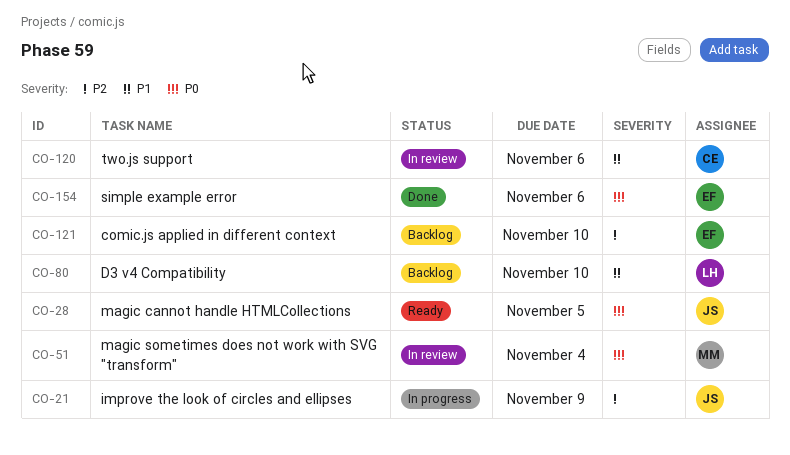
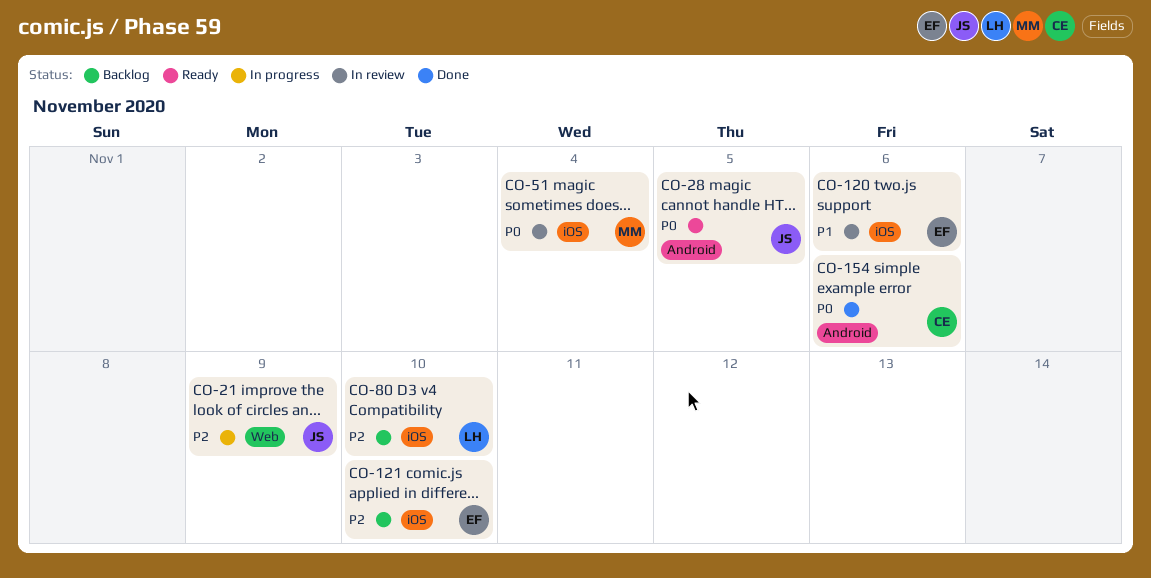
CO-80, priority: P1 -> P2
CO-120, owner: CE -> EF
CO-154, owner: EF -> CE

